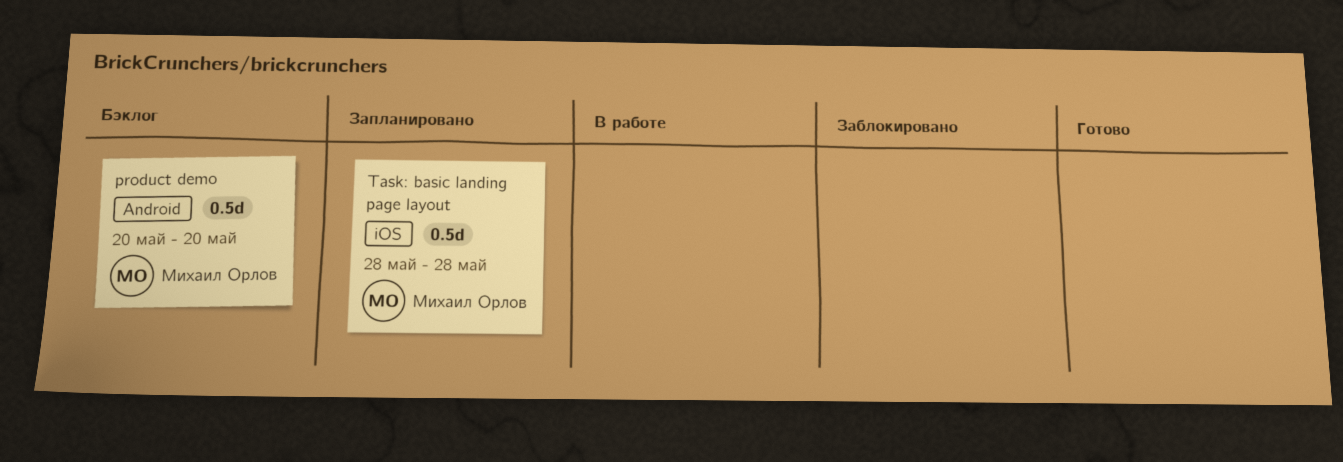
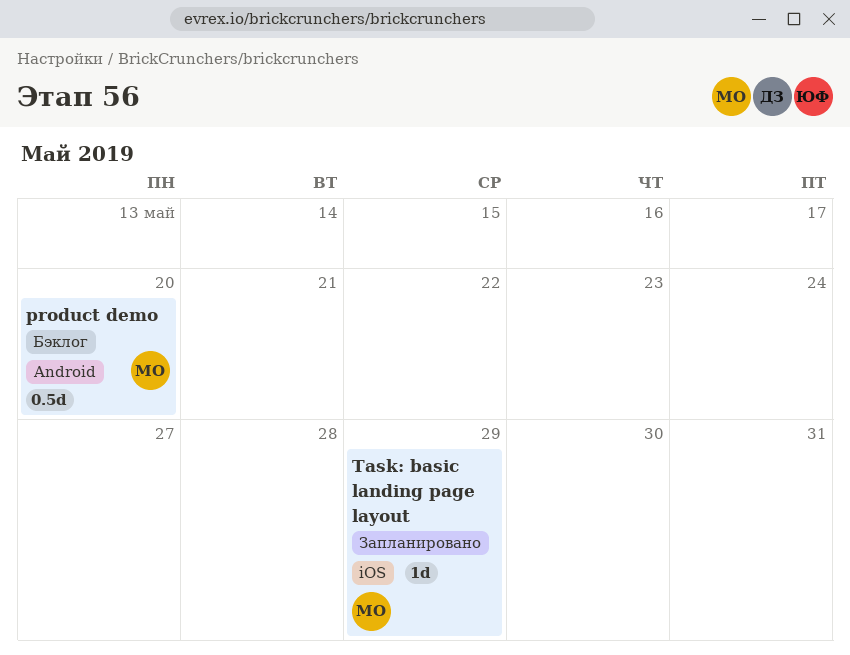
Task: basic landing page layout, estimate: 0.5d -> 1d
Task: basic landing page layout, due: May 28 -> May 29

